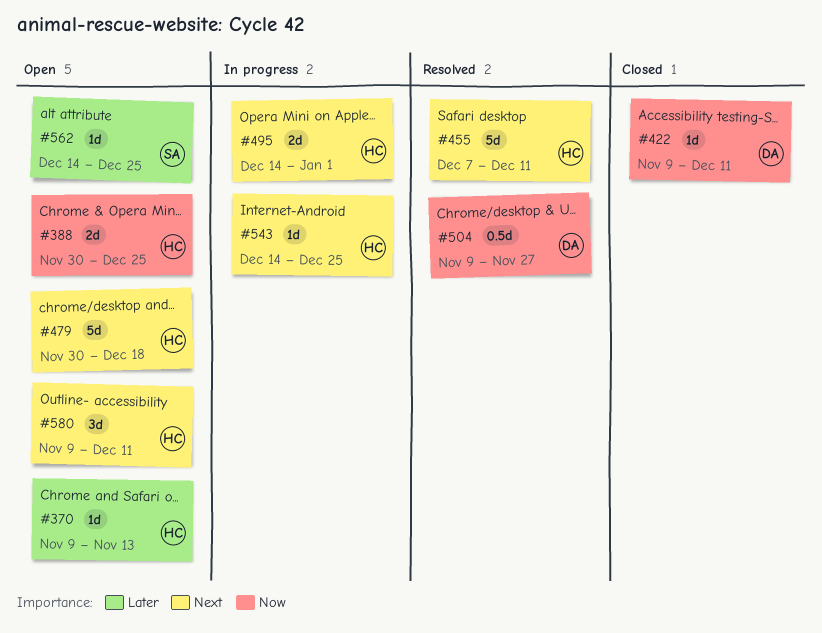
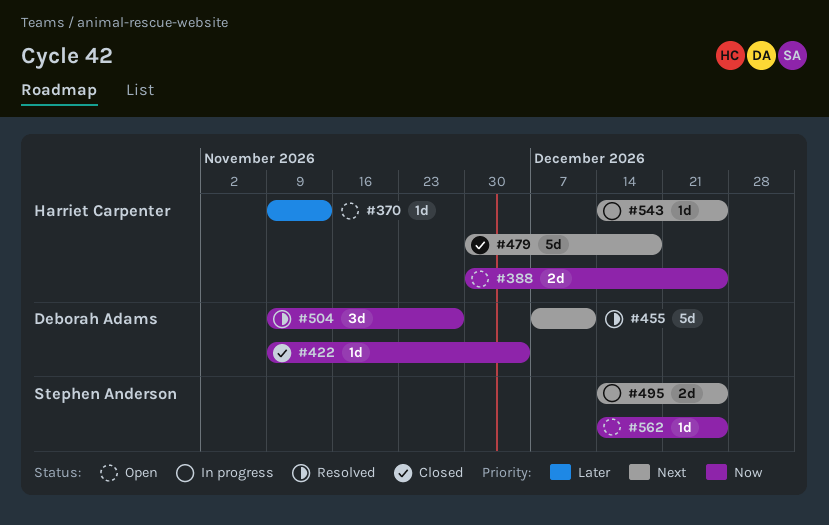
#422, due: Dec 11 -> Dec 4
#455, owner: Harriet Carpenter -> Deborah Adams
#479, status: Open -> Closed
#495, owner: Harriet Carpenter -> Stephen Anderson
#495, due: Jan 1 -> Dec 25
#504, estimate: 0.5d -> 3d
#562, priority: Later -> Now
#580: present -> none

